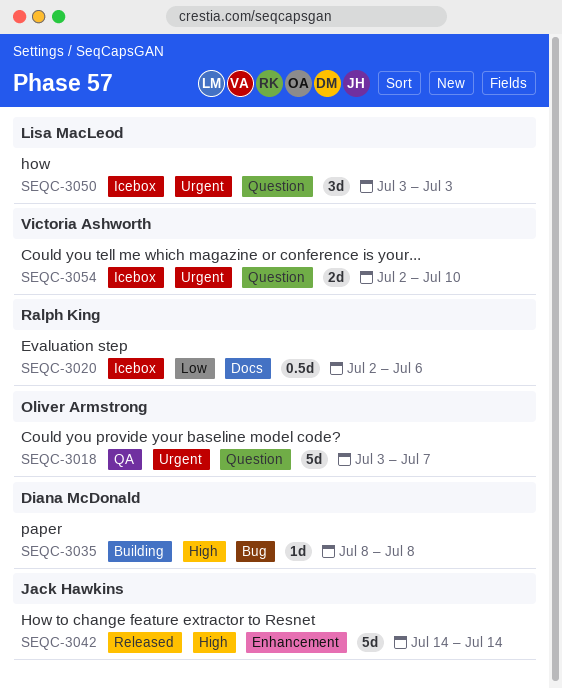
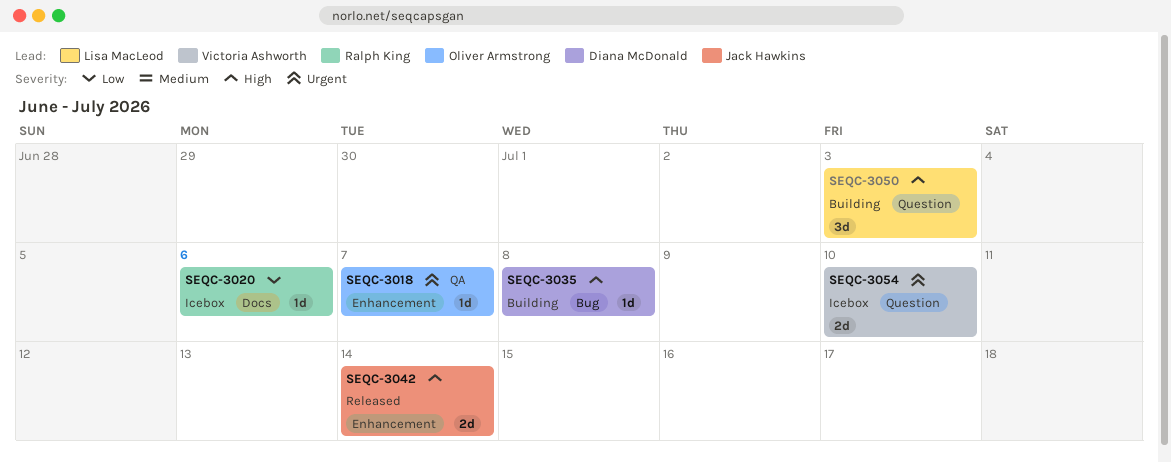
SEQC-3018, label: Question -> Enhancement
SEQC-3018, estimate: 5d -> 1d
SEQC-3020, estimate: 0.5d -> 1d
SEQC-3042, estimate: 5d -> 2d
SEQC-3050, status: Icebox -> Building
SEQC-3050, priority: Urgent -> High

